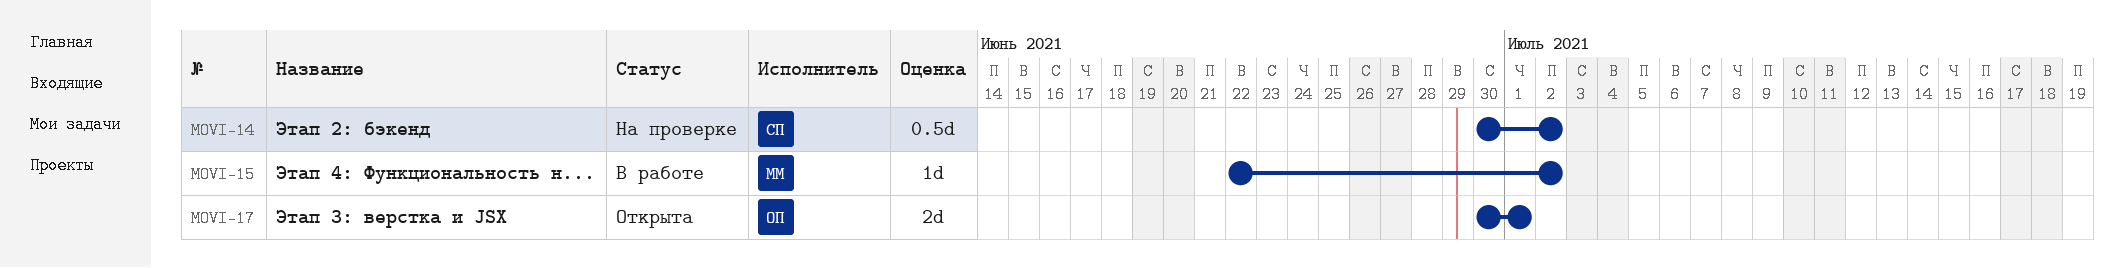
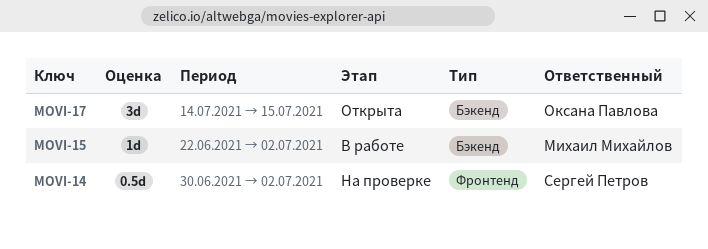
MOVI-17, estimate: 2d -> 3d
MOVI-17, start: Jun 30 -> Jul 14
MOVI-17, due: Jul 1 -> Jul 15

